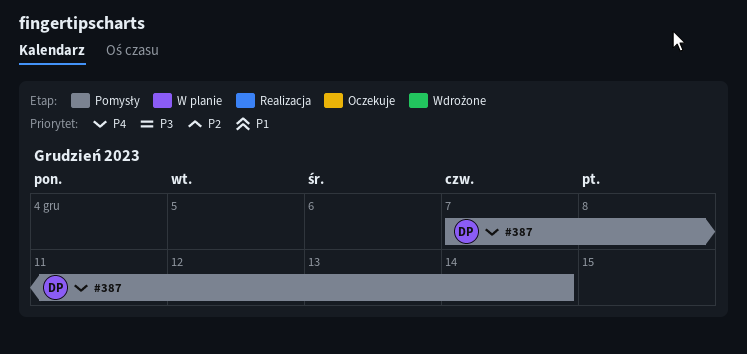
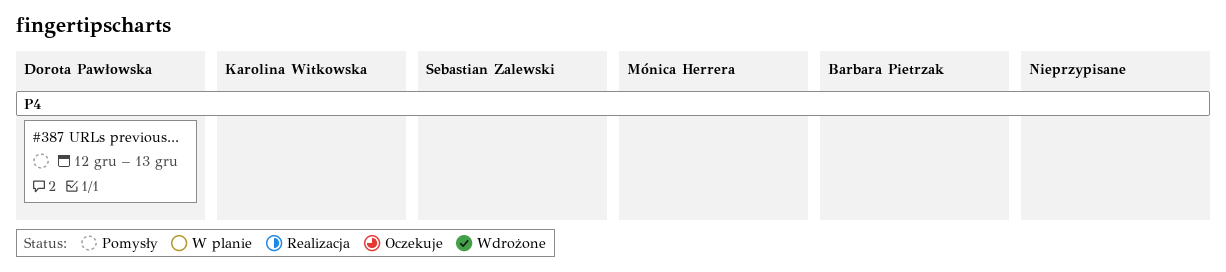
#387, start: Dec 7 -> Dec 12
#387, due: Dec 14 -> Dec 13

